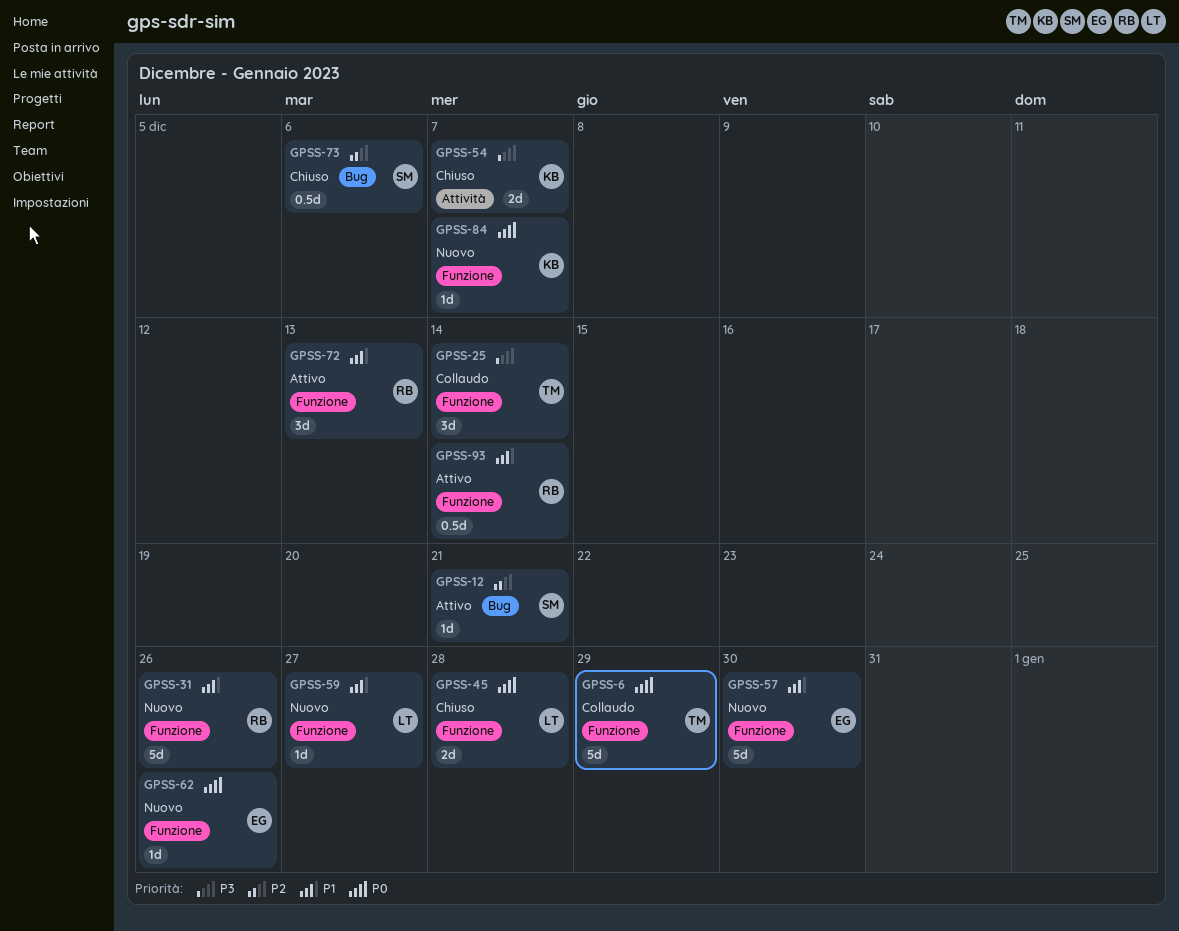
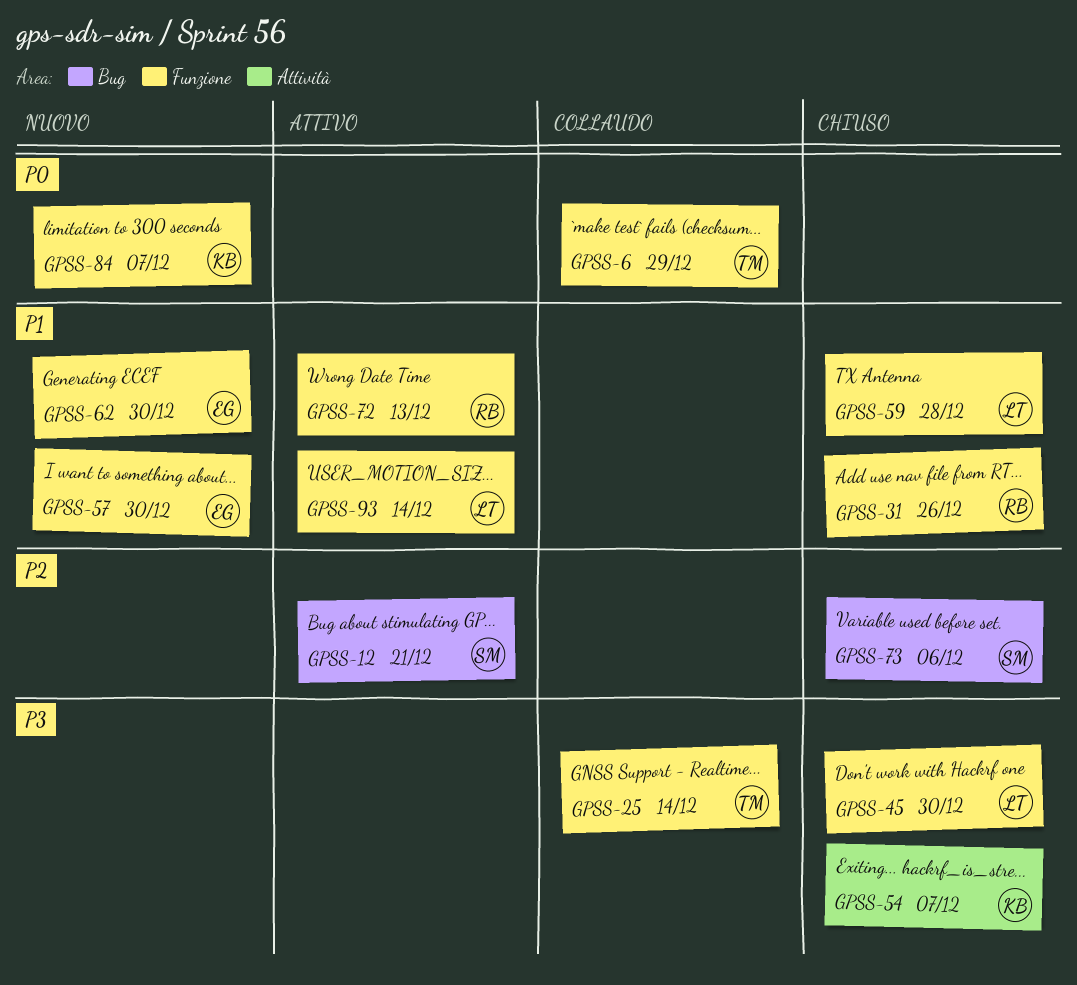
GPSS-31, status: Nuovo -> Chiuso
GPSS-45, priority: P0 -> P3
GPSS-45, due: Dec 28 -> Dec 30
GPSS-59, status: Nuovo -> Chiuso
GPSS-59, due: Dec 27 -> Dec 28
GPSS-62, priority: P0 -> P1
GPSS-62, due: Dec 26 -> Dec 30
GPSS-93, owner: RB -> LT

